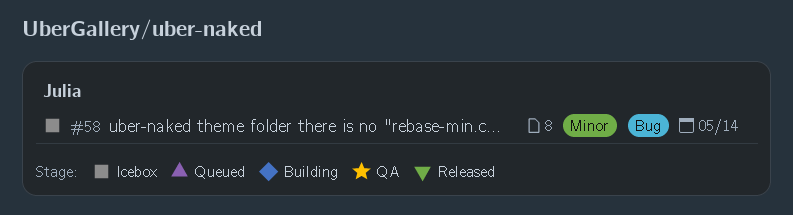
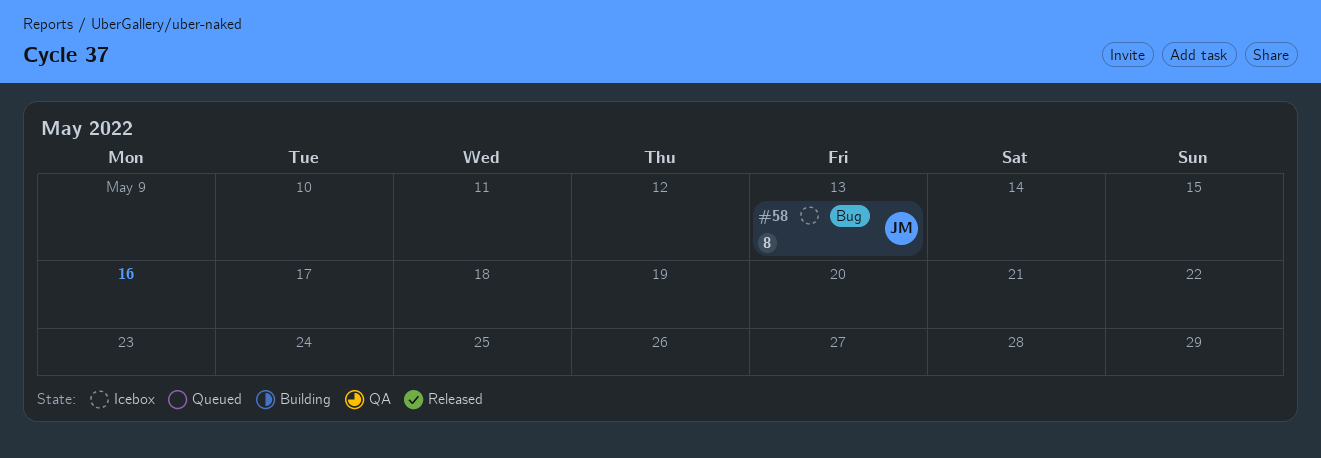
#58, due: May 14 -> May 13

